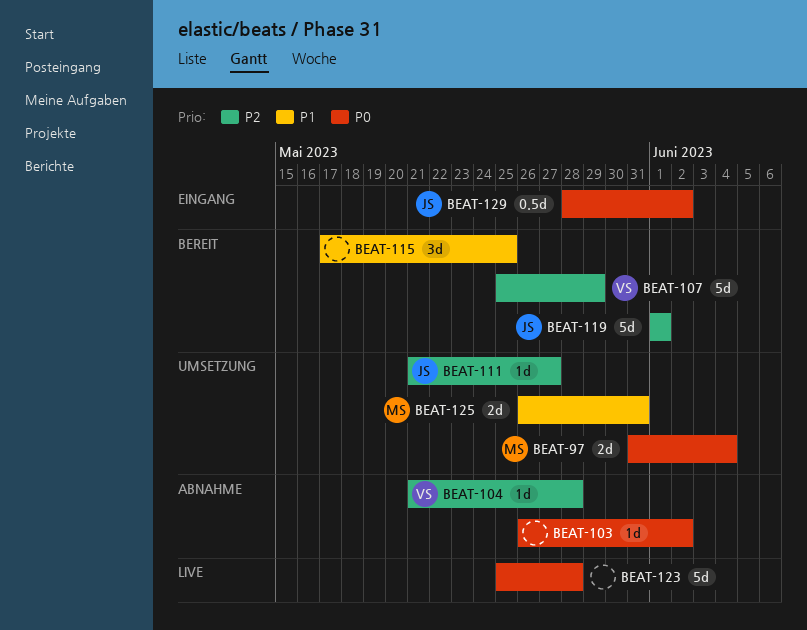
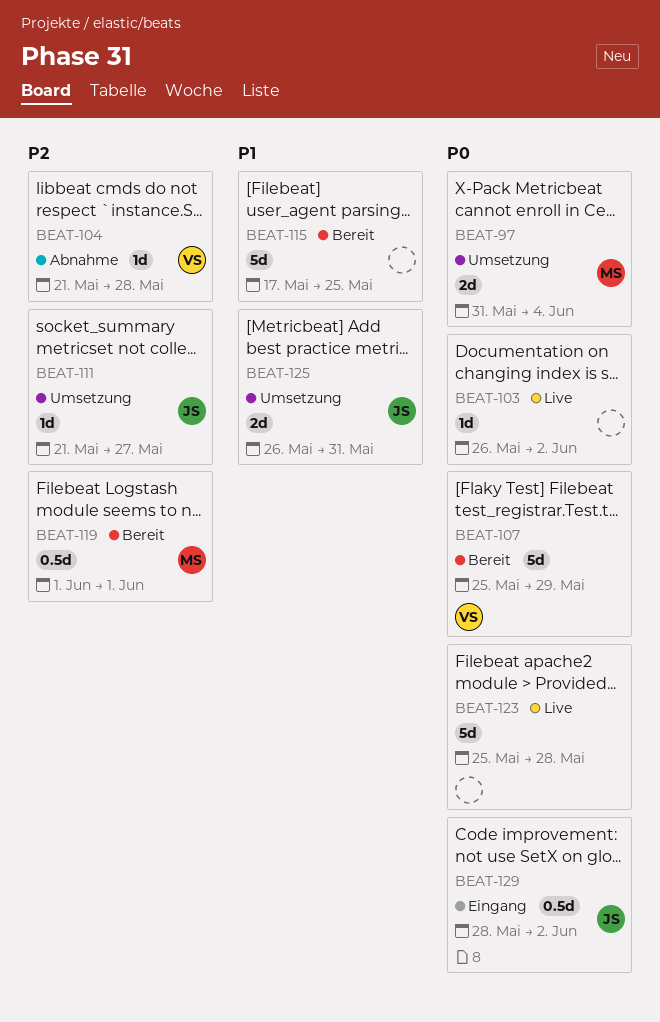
BEAT-103, status: Abnahme -> Live
BEAT-107, priority: P2 -> P0
BEAT-115, estimate: 3d -> 5d
BEAT-119, owner: JS -> MS
BEAT-119, estimate: 5d -> 0.5d
BEAT-125, owner: MS -> JS

